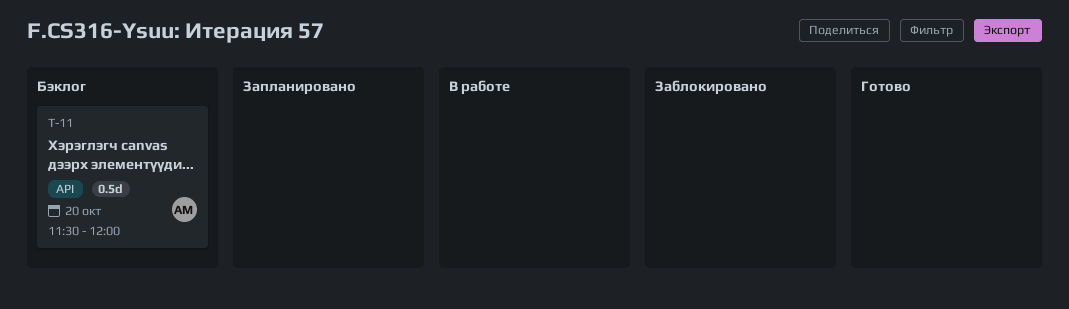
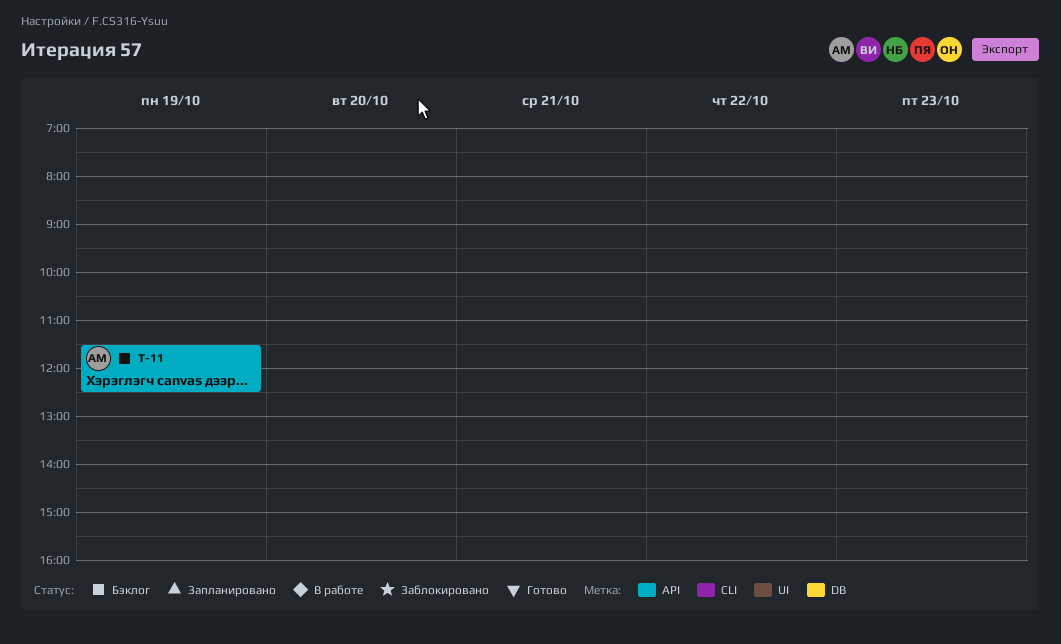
T-11, day: Oct 20 -> Oct 19
T-11, ends: 12:00 -> 12:30

